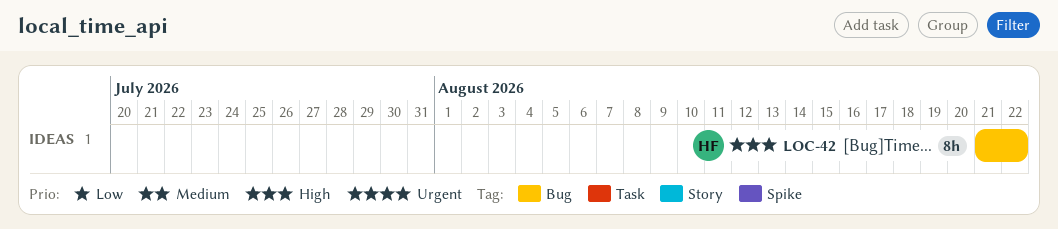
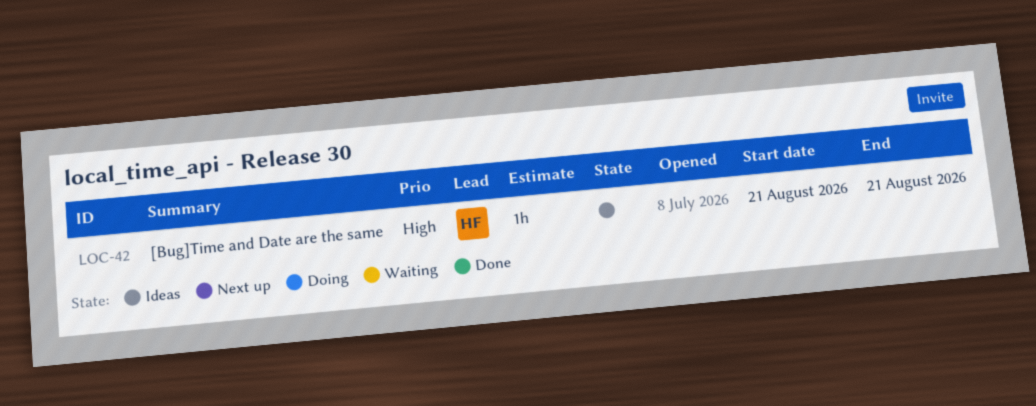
LOC-42, estimate: 8h -> 1h
LOC-42, due: Aug 22 -> Aug 21

